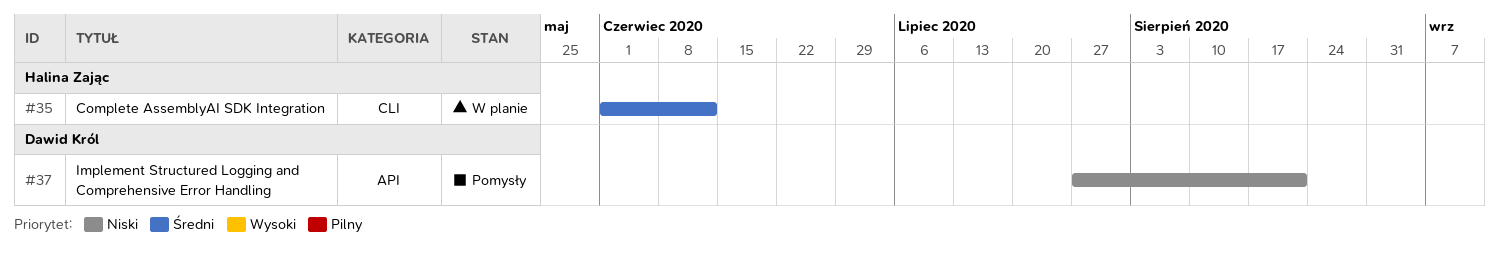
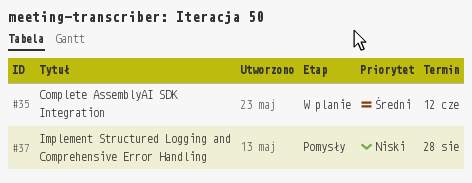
#37, due: Aug 21 -> Aug 28

